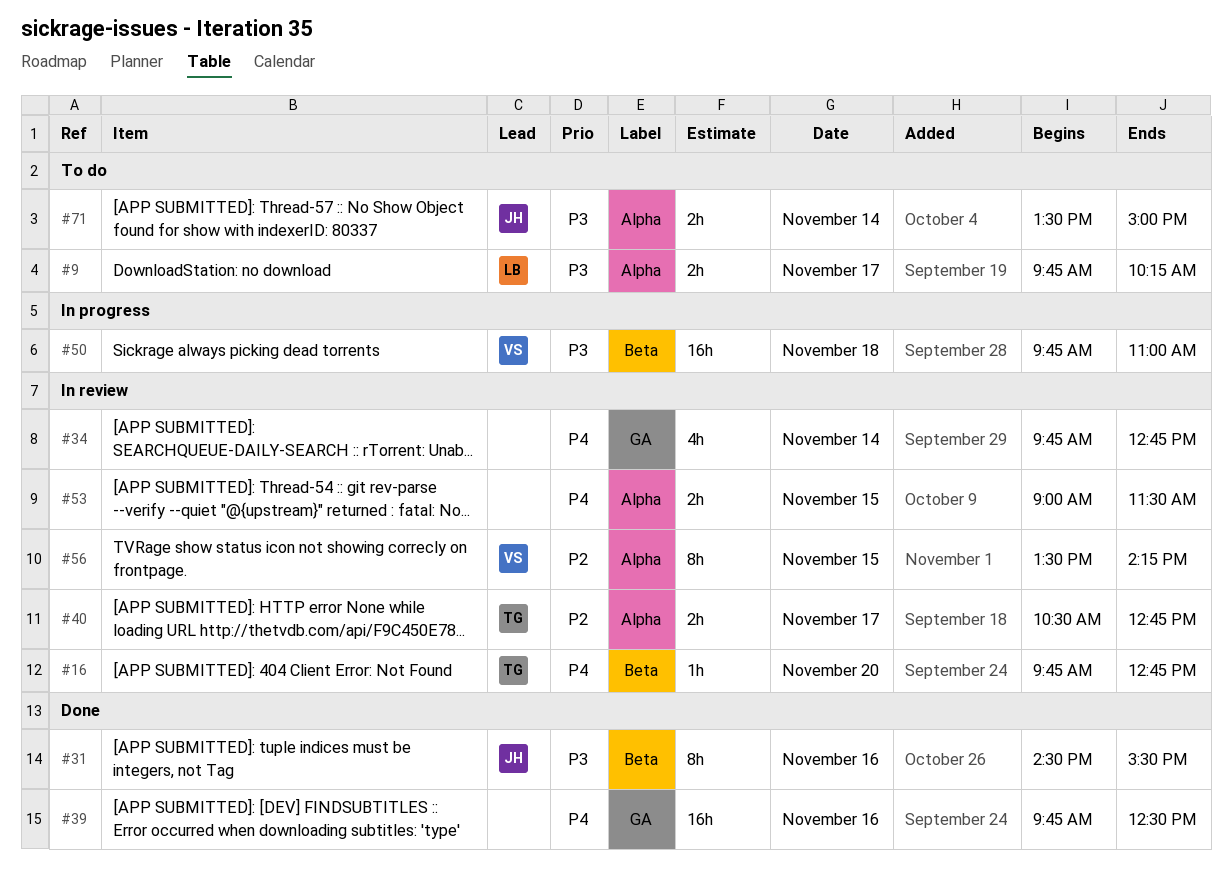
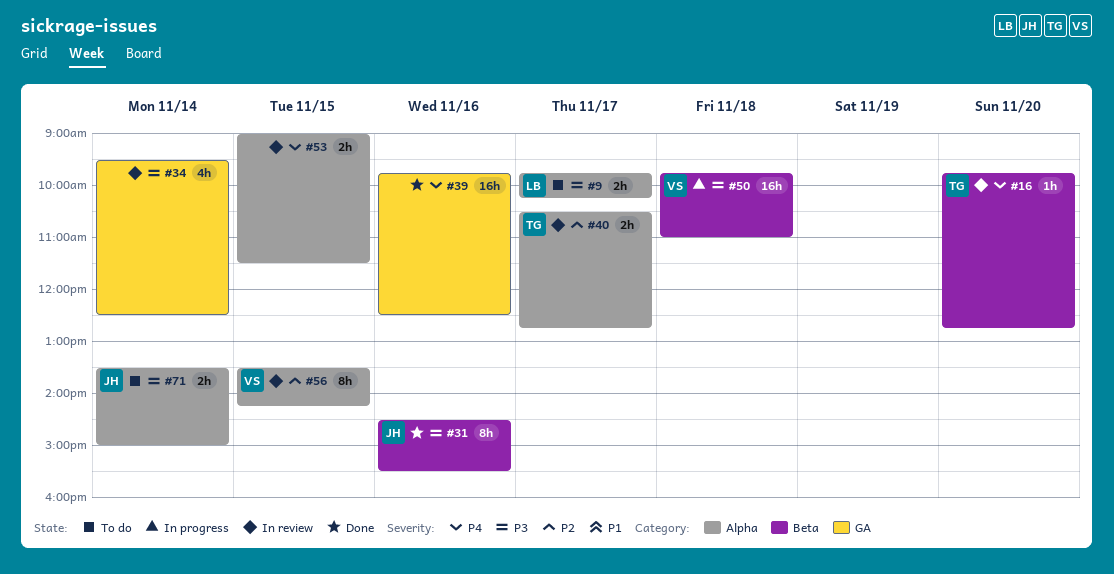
#34, priority: P4 -> P3
#34, begins: 09:45 -> 09:30
#34, ends: 12:45 -> 12:30

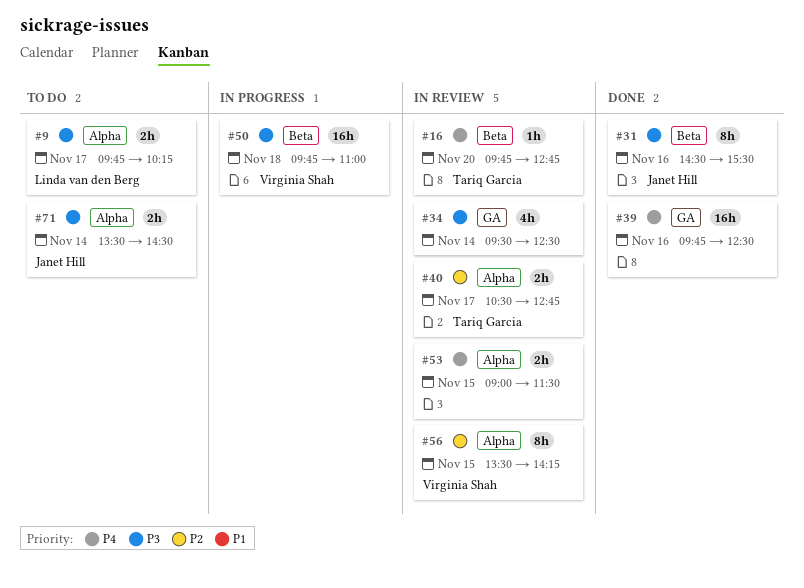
#71, ends: 15:00 -> 14:30

